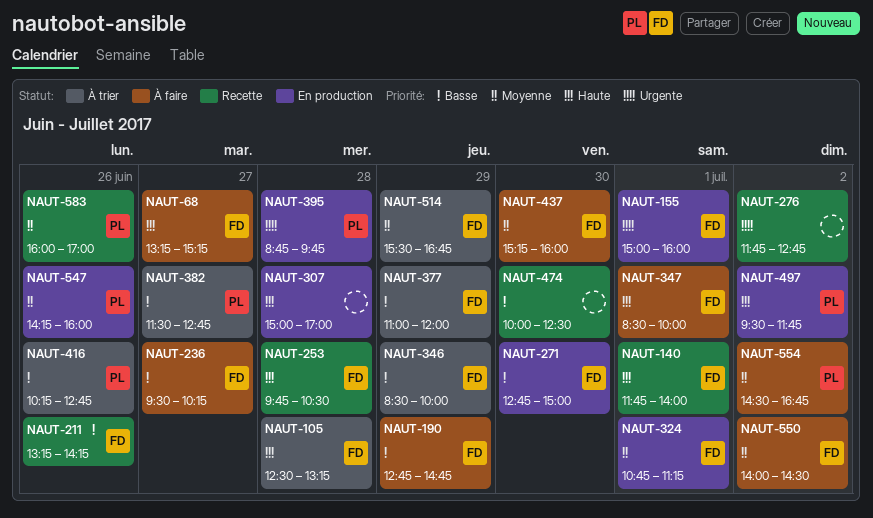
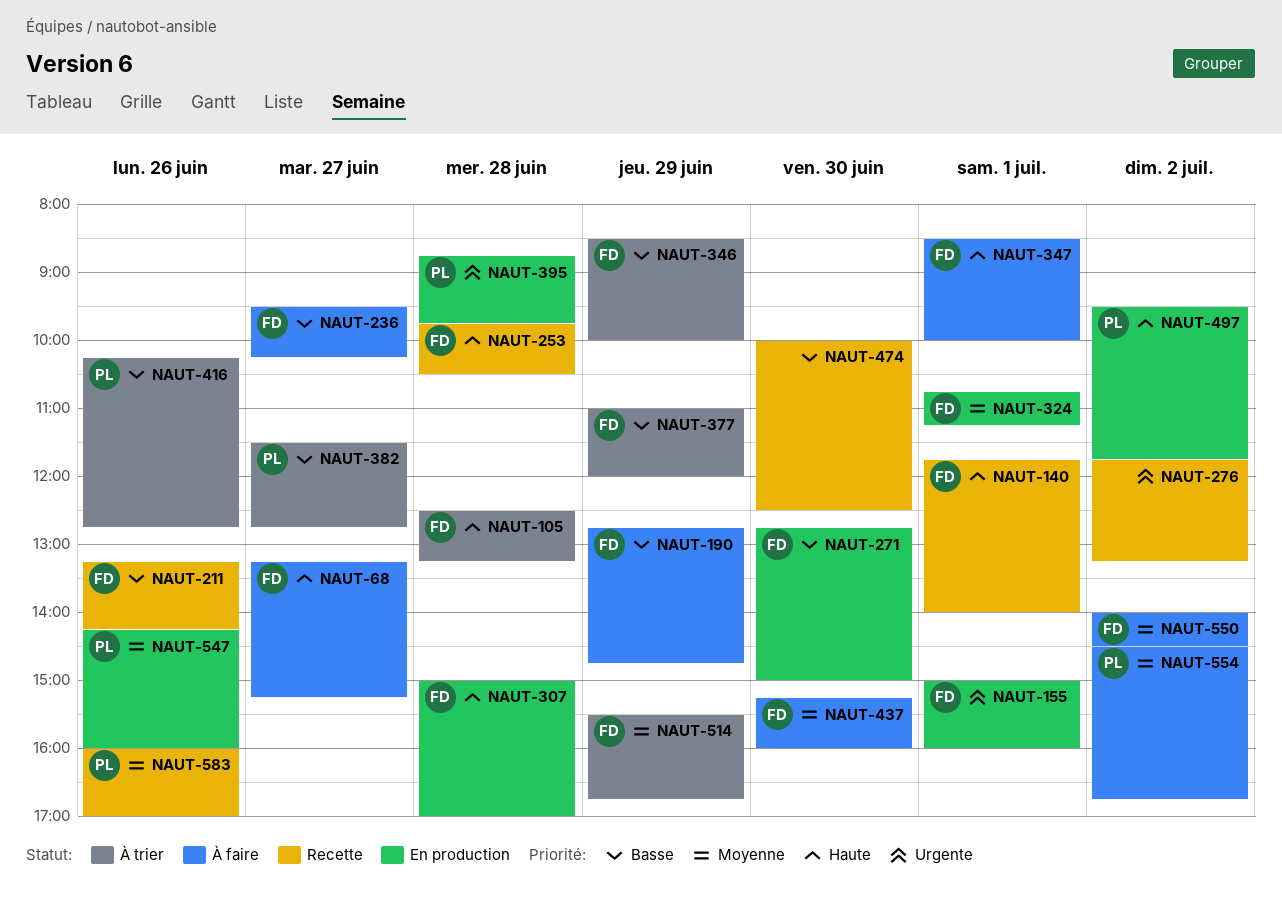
NAUT-276, ends: 12:45 -> 13:15
NAUT-307, owner: none -> FD

